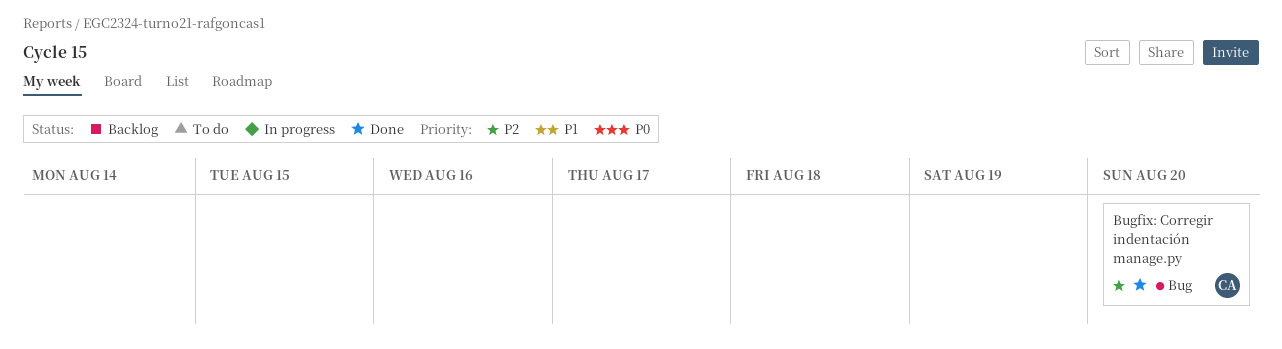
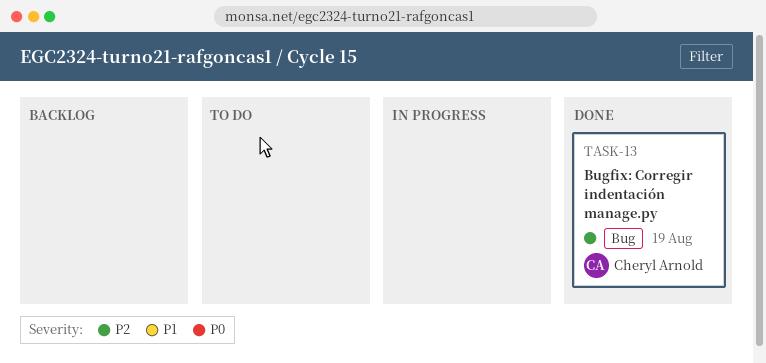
Bugfix: Corregir indentación manage.py, due: Aug 20 -> Aug 19

